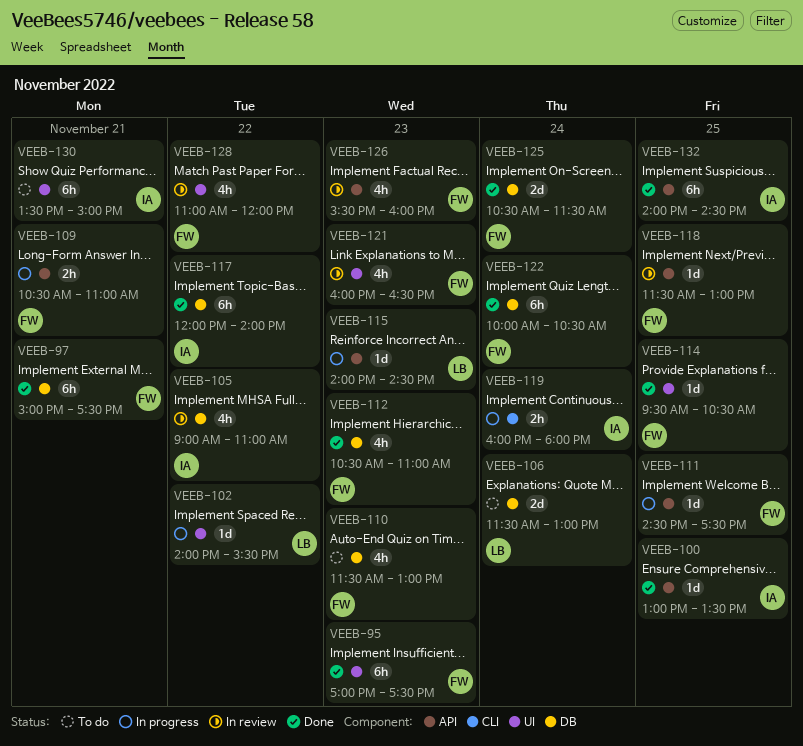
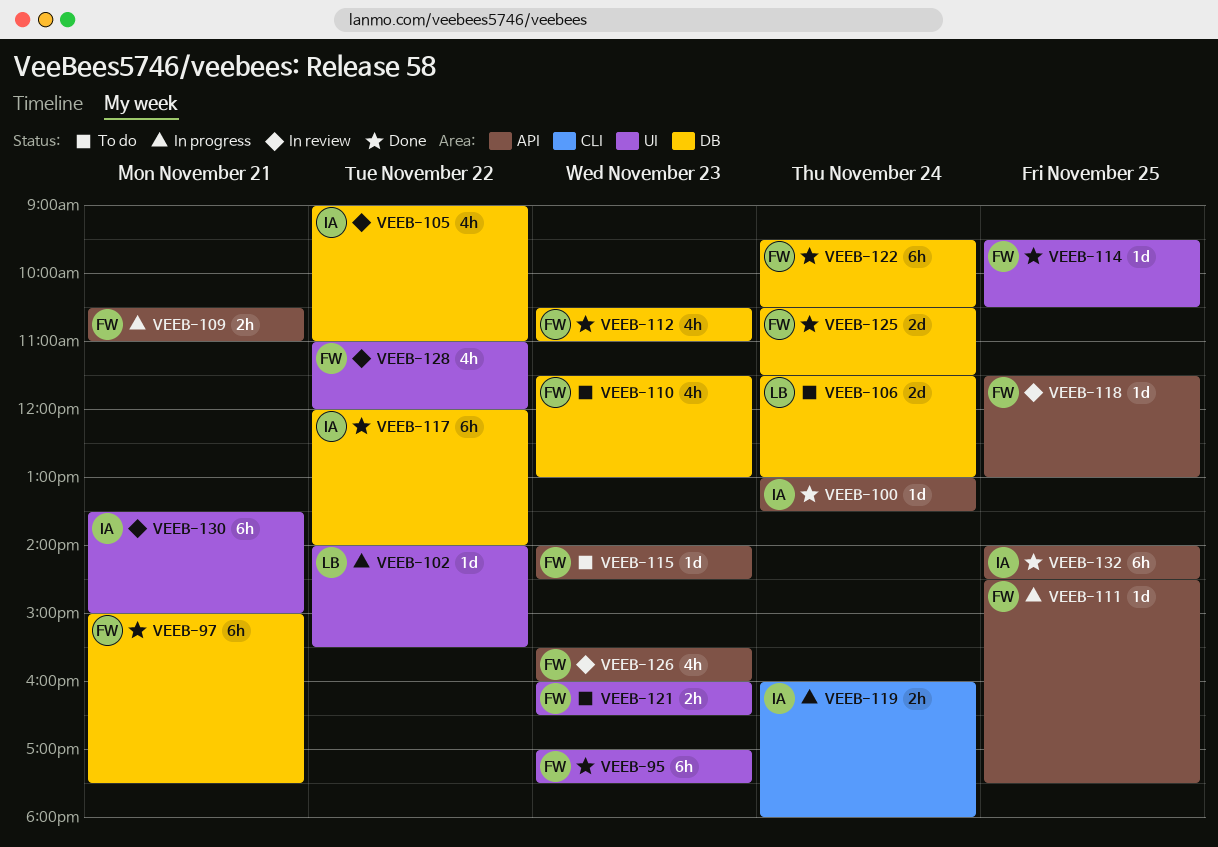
VEEB-100, day: Nov 25 -> Nov 24
VEEB-115, status: In progress -> To do
VEEB-115, owner: LB -> FW
VEEB-121, status: In review -> To do
VEEB-121, estimate: 4h -> 2h
VEEB-122, begins: 10:00 -> 09:30
VEEB-130, status: To do -> In review

